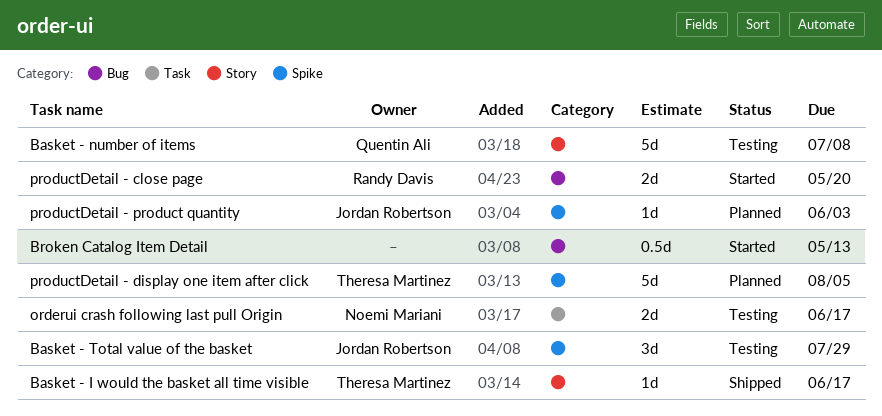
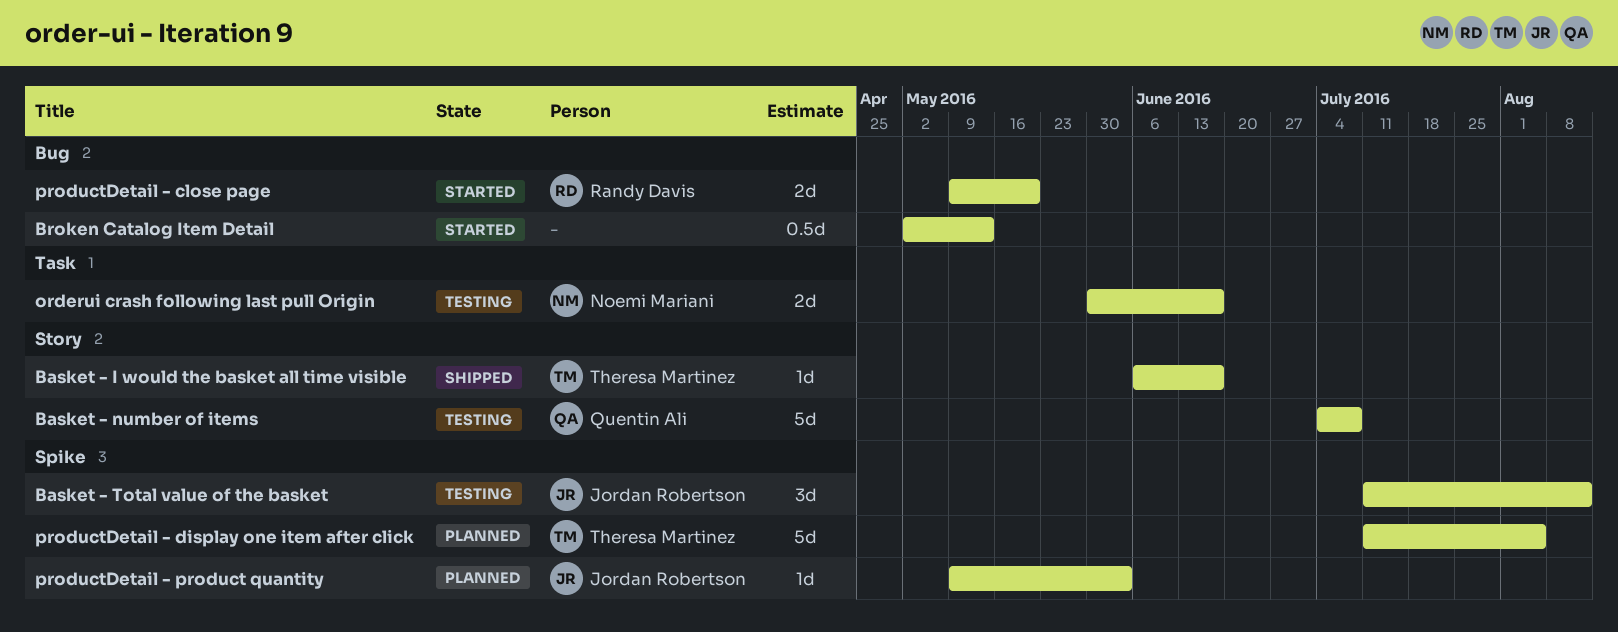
Basket - Total value of the basket, due: Jul 29 -> Aug 12

